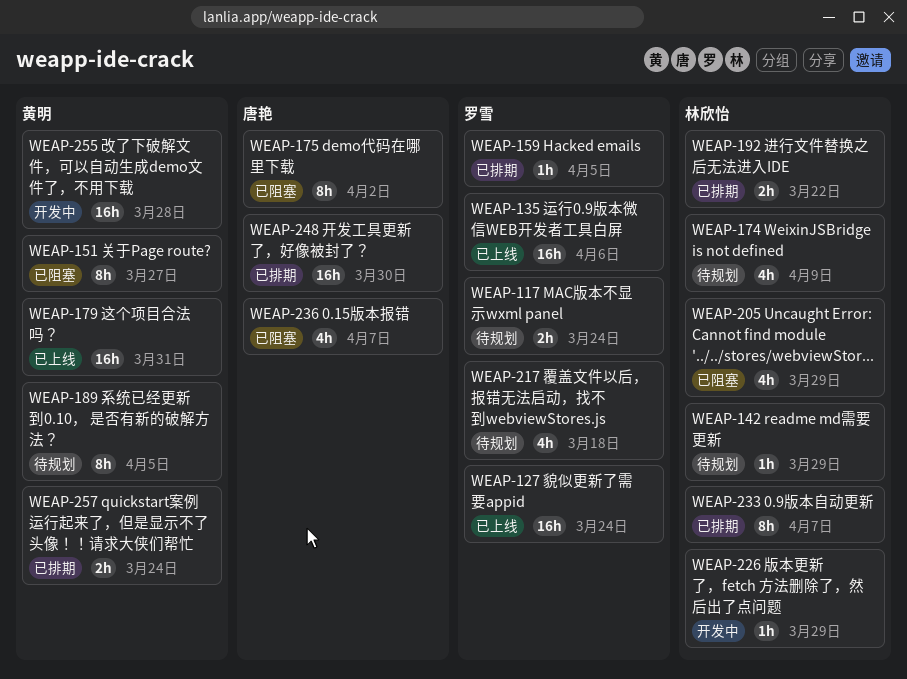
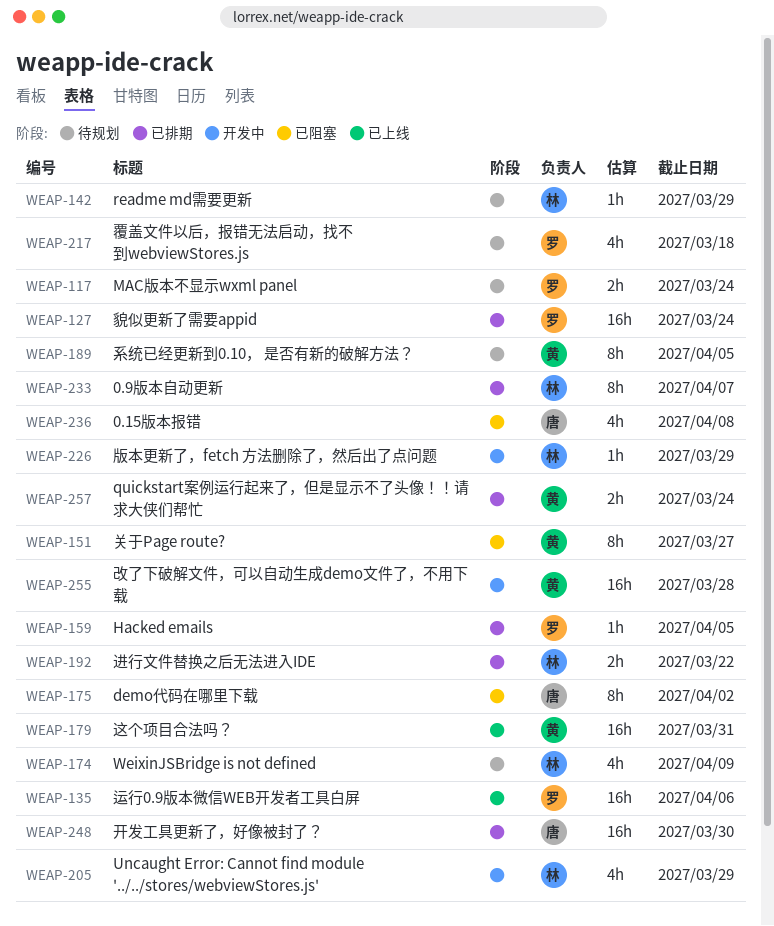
WEAP-127, status: 已上线 -> 已排期
WEAP-205, status: 已阻塞 -> 开发中
WEAP-236, due: Apr 7 -> Apr 8

